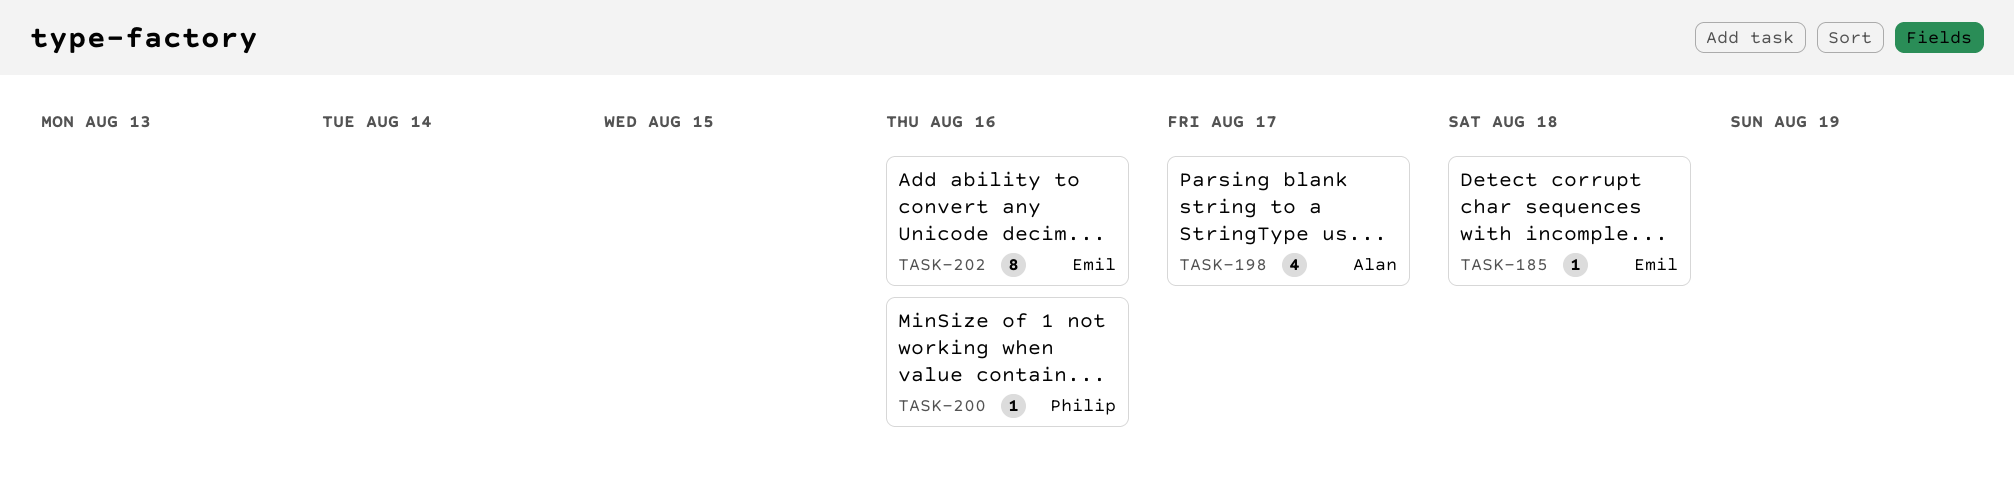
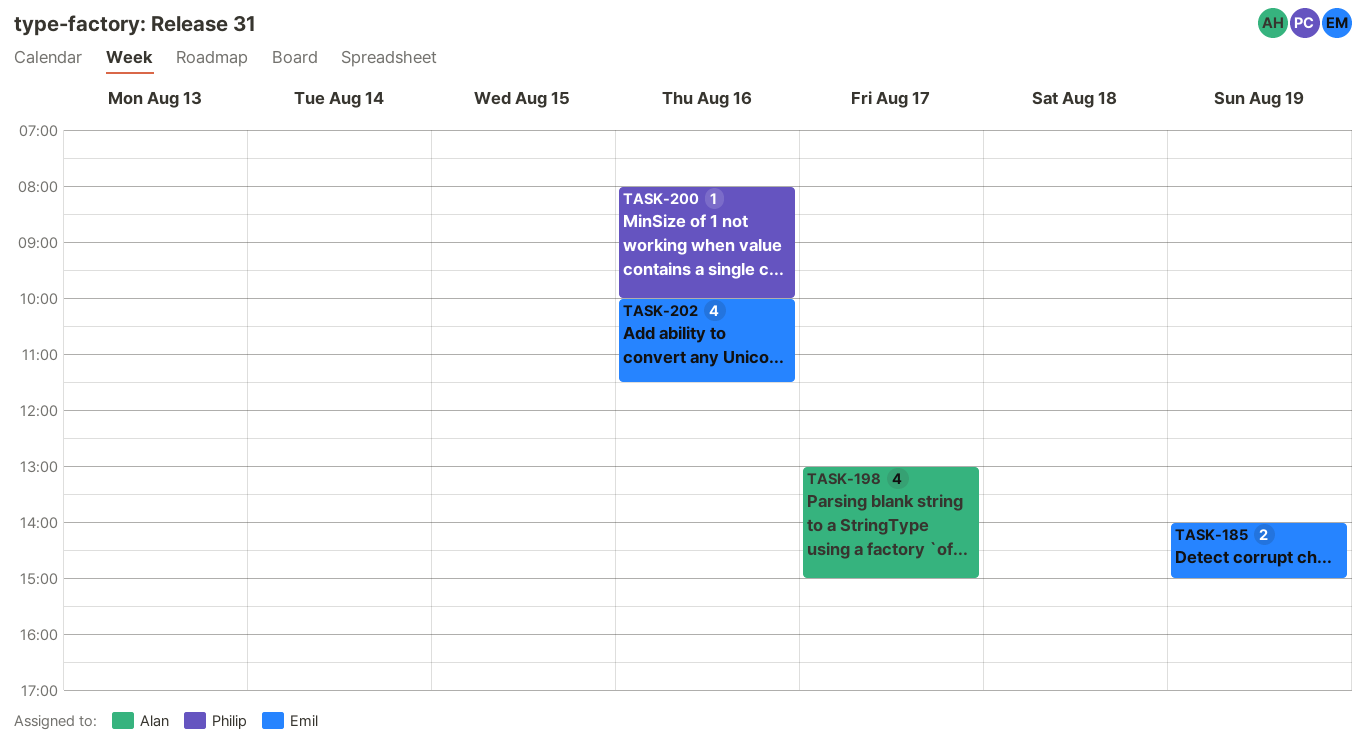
TASK-185, estimate: 1 -> 2
TASK-185, day: Aug 18 -> Aug 19
TASK-202, estimate: 8 -> 4

